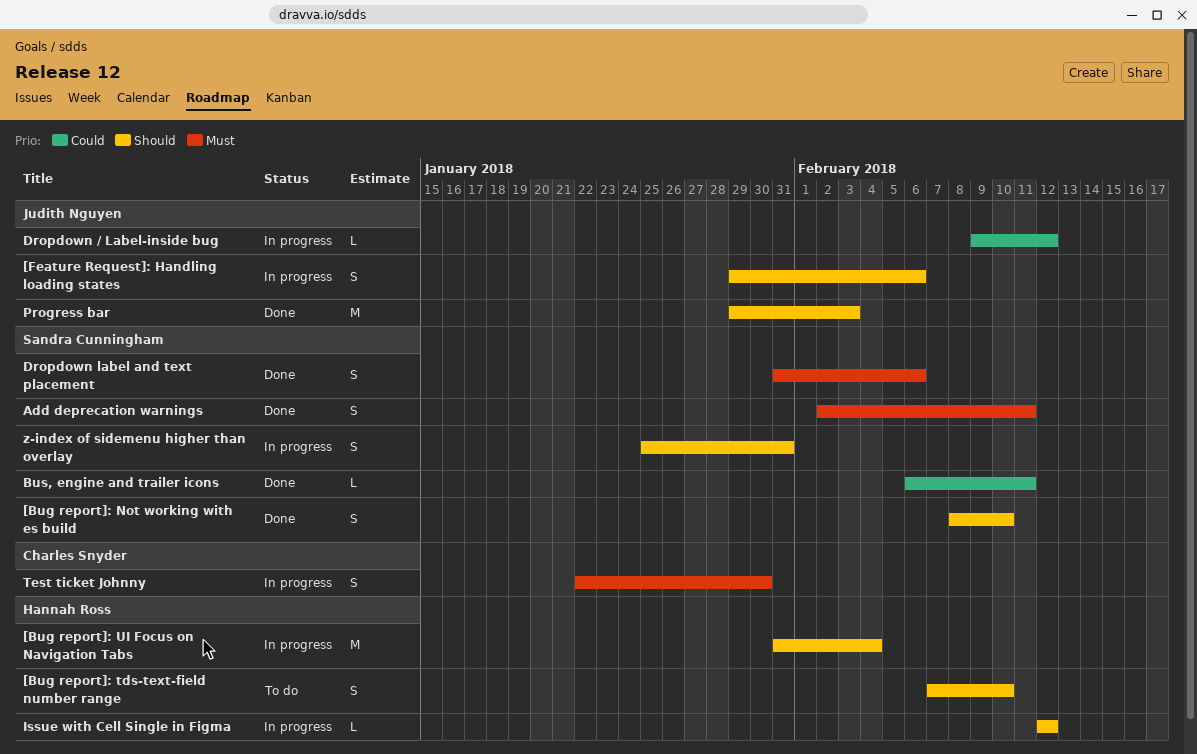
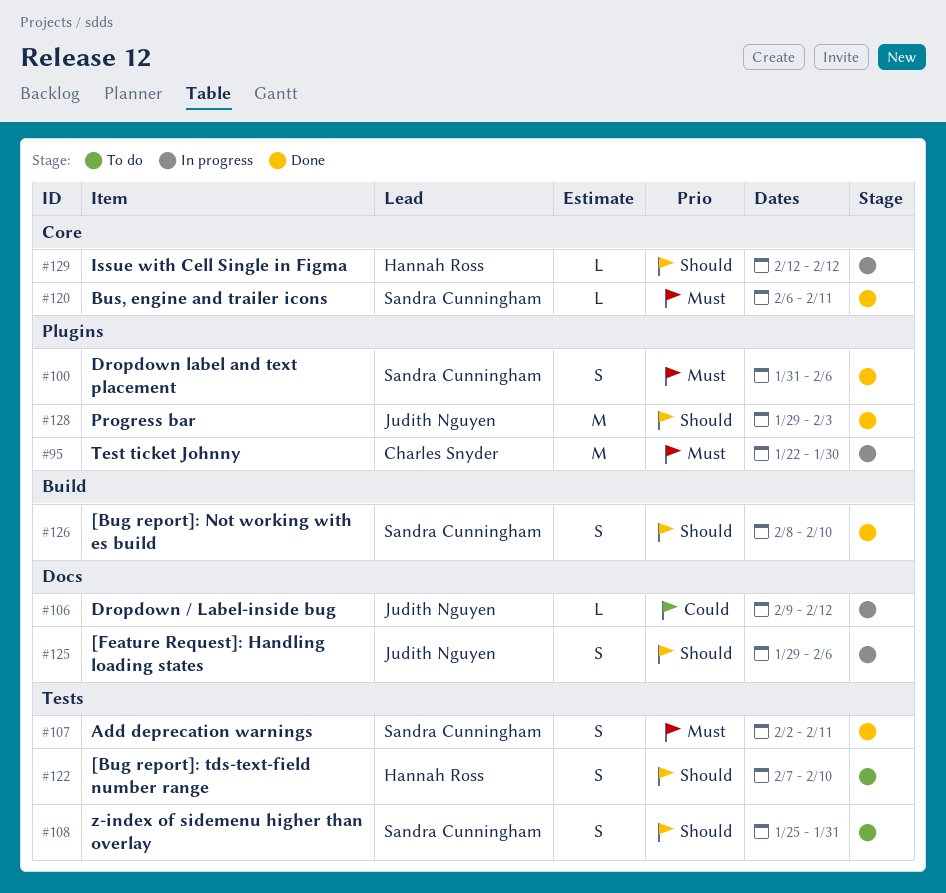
[Bug report]: UI Focus on Navigation Tabs: present -> none
Bus, engine and trailer icons, priority: Could -> Must
Test ticket Johnny, estimate: S -> M
z-index of sidemenu higher than overlay, status: In progress -> To do

